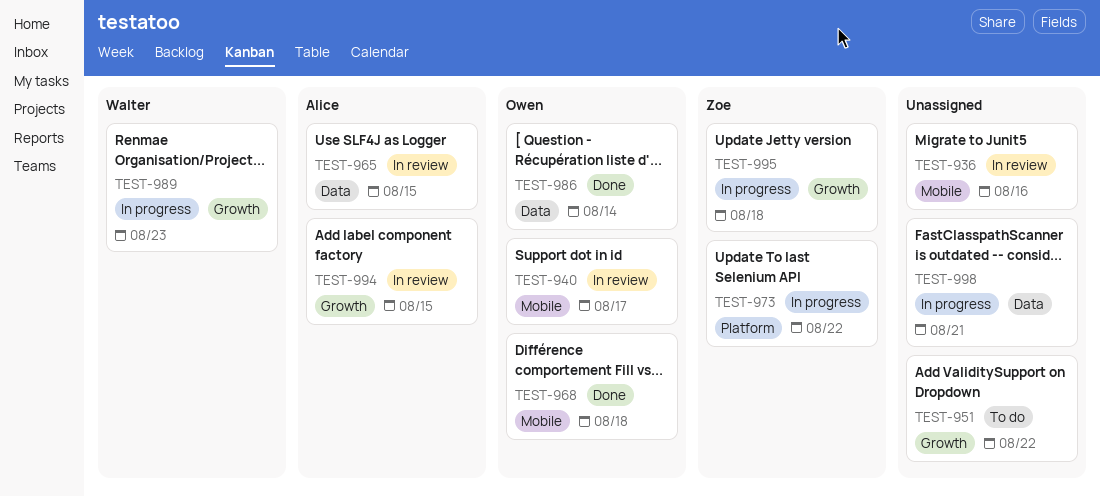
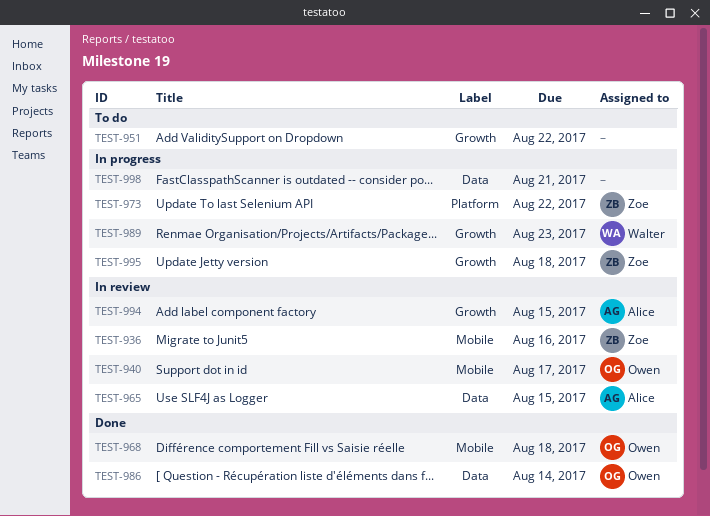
TEST-936, owner: none -> Zoe

